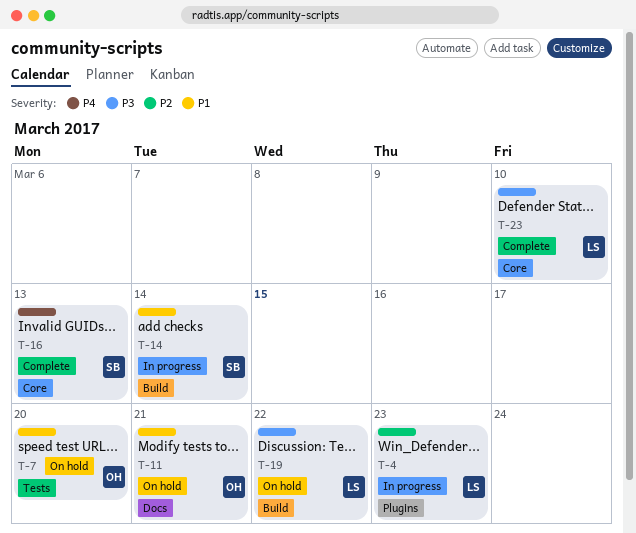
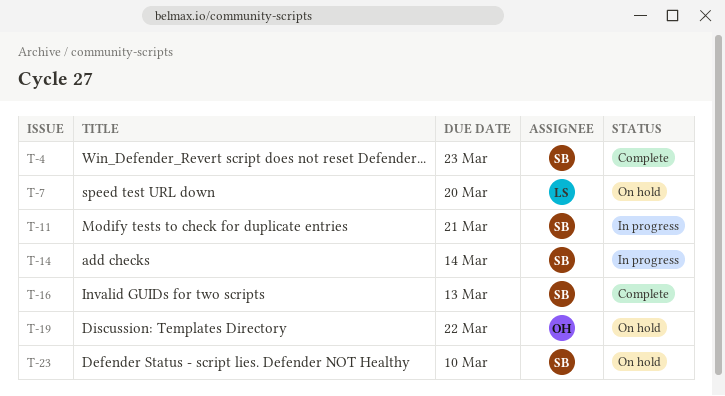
T-4, status: In progress -> Complete
T-4, owner: LS -> SB
T-7, owner: OH -> LS
T-11, status: On hold -> In progress
T-11, owner: OH -> SB
T-19, owner: LS -> OH
T-23, status: Complete -> On hold
T-23, owner: LS -> SB

